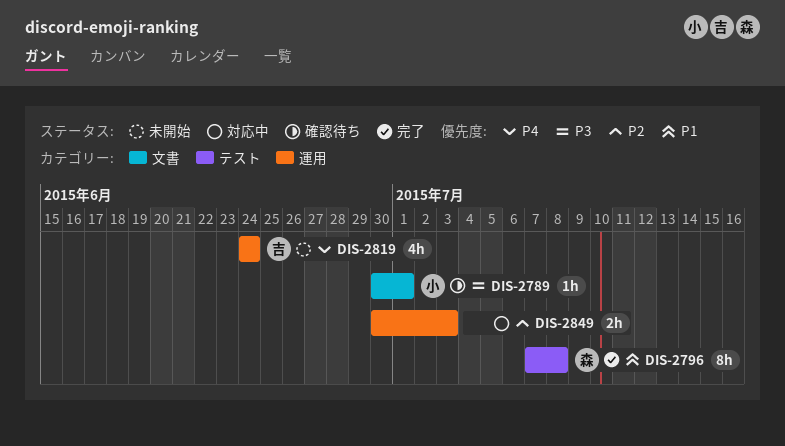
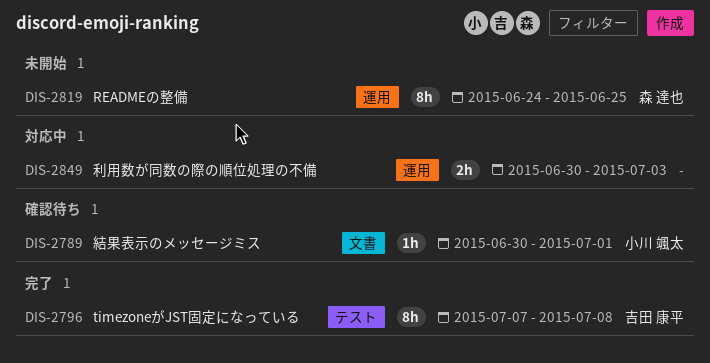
DIS-2796, owner: 森 達也 -> 吉田 康平
DIS-2819, owner: 吉田 康平 -> 森 達也
DIS-2819, estimate: 4h -> 8h
DIS-2819, due: Jun 24 -> Jun 25

